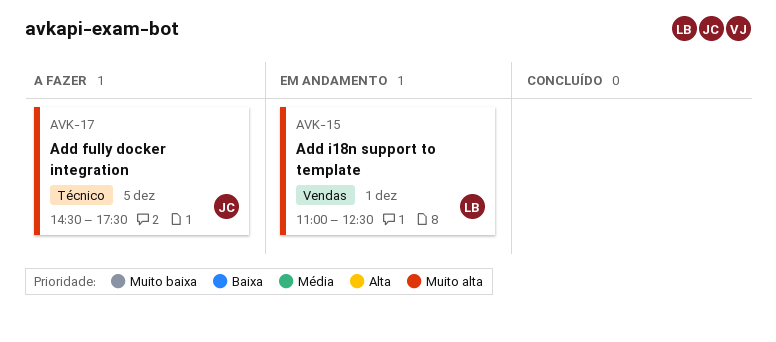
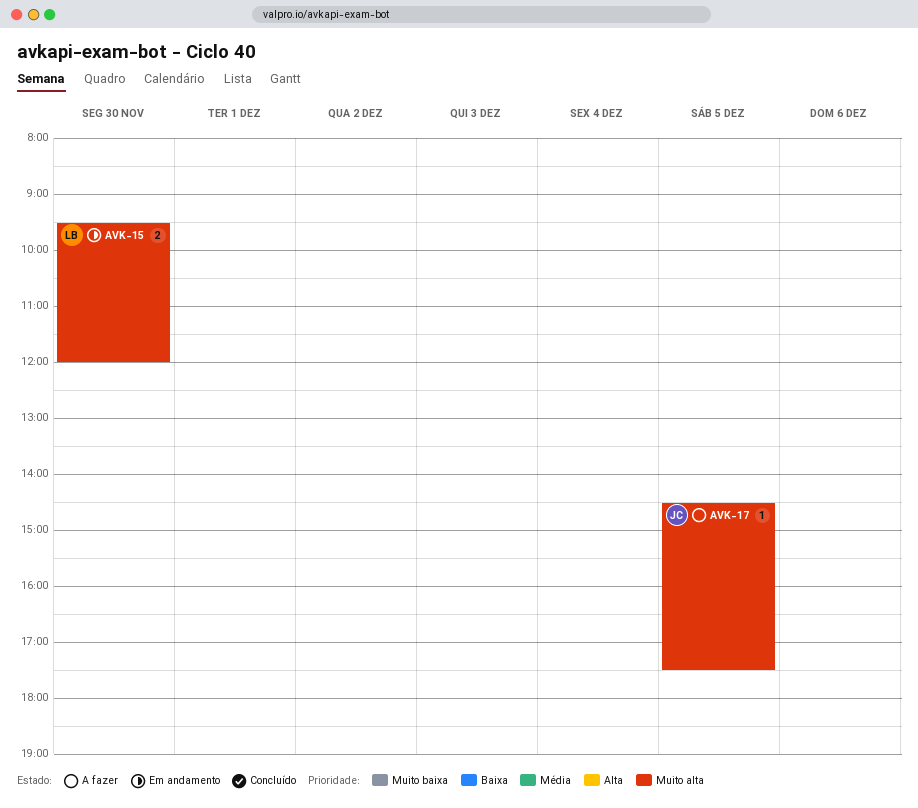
AVK-15, day: Dec 1 -> Nov 30
AVK-15, begins: 11:00 -> 09:30
AVK-15, ends: 12:30 -> 12:00

